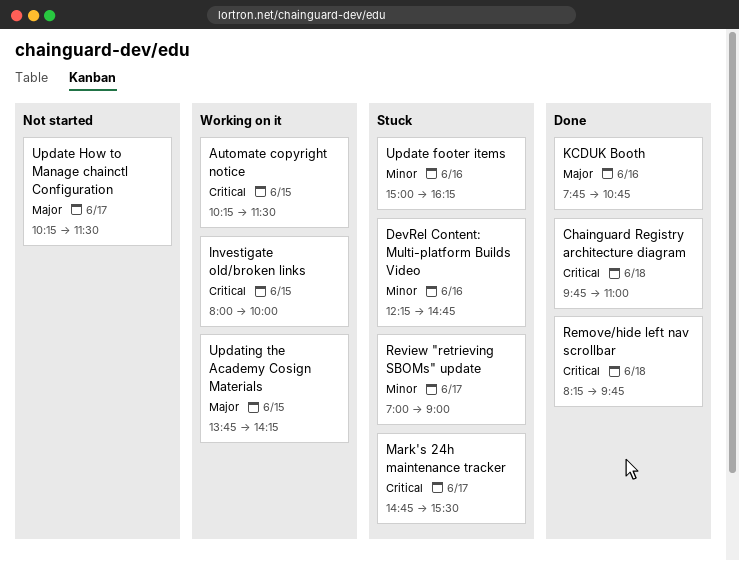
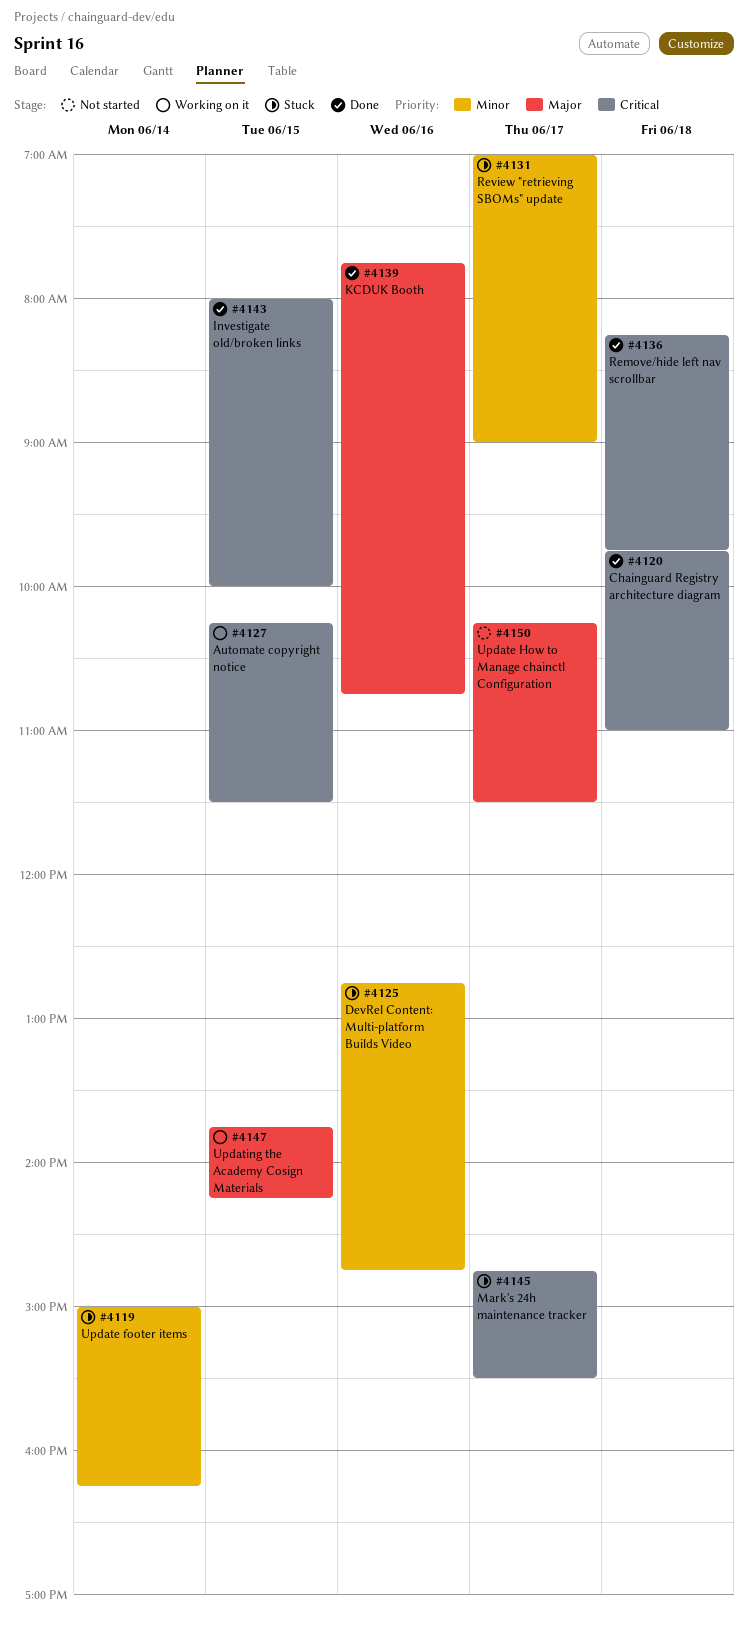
DevRel Content: Multi-platform Builds Video, begins: 12:15 -> 12:45
Investigate old/broken links, status: Working on it -> Done
Update footer items, day: Jun 16 -> Jun 14

